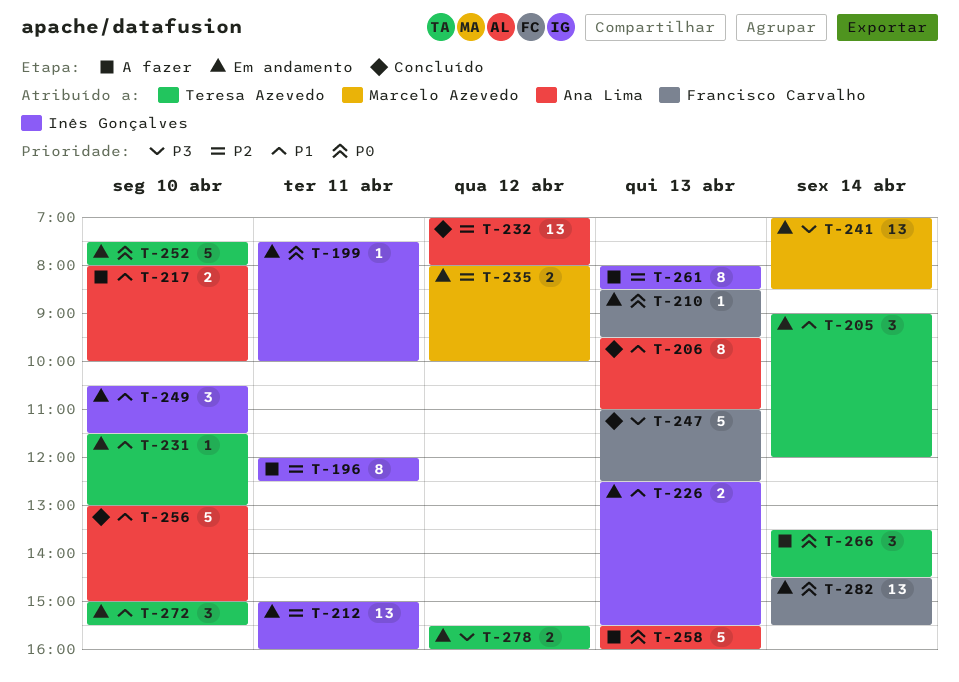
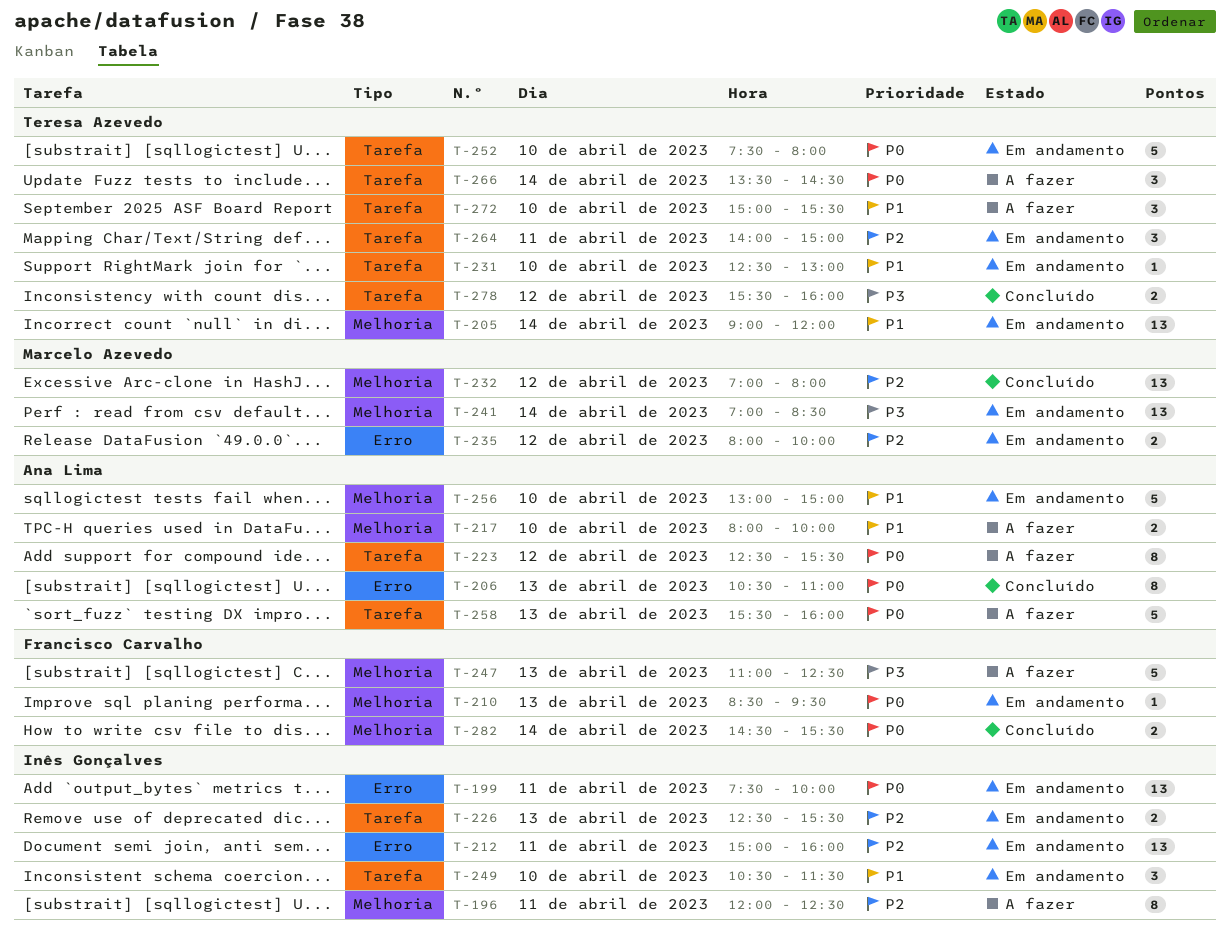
T-199, estimate: 1 -> 13
T-205, estimate: 3 -> 13
T-206, priority: P1 -> P0
T-206, begins: 09:30 -> 10:30
T-223: none -> present
T-226, priority: P1 -> P2
T-231, begins: 11:30 -> 12:30
T-232, owner: Ana Lima -> Marcelo Azevedo
T-247, status: Concluído -> A fazer
T-256, status: Concluído -> Em andamento
T-261: present -> none
T-264: none -> present
T-272, status: Em andamento -> A fazer
T-278, status: Em andamento -> Concluído
T-282, status: Em andamento -> Concluído
T-282, estimate: 13 -> 2

